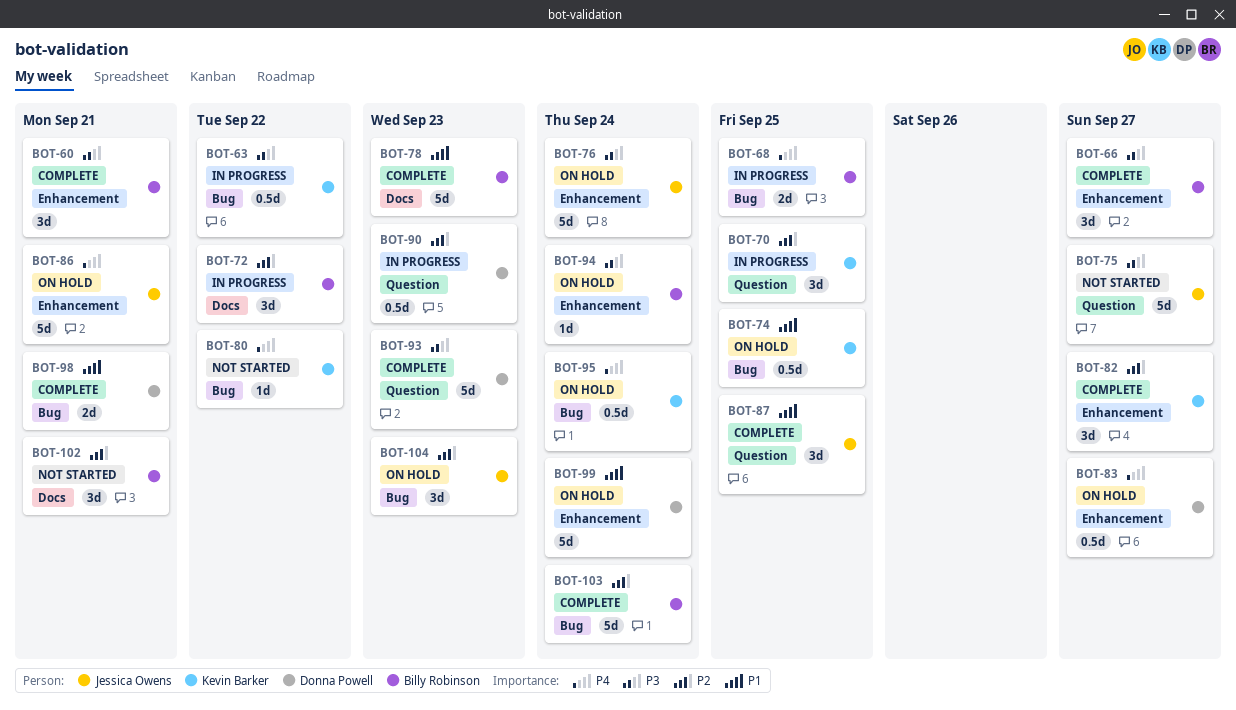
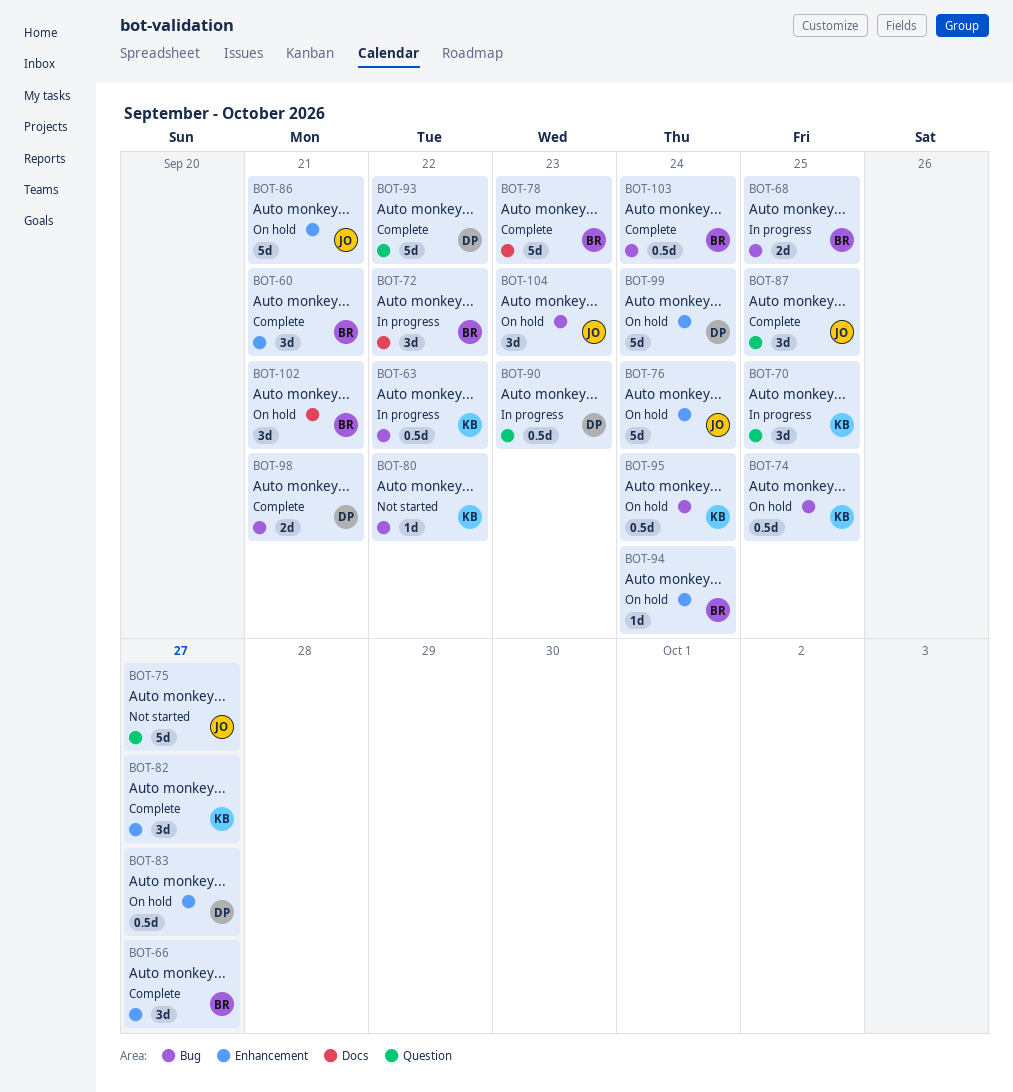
BOT-93, due: Sep 23 -> Sep 22
BOT-102, status: Not started -> On hold
BOT-103, estimate: 5d -> 0.5d

